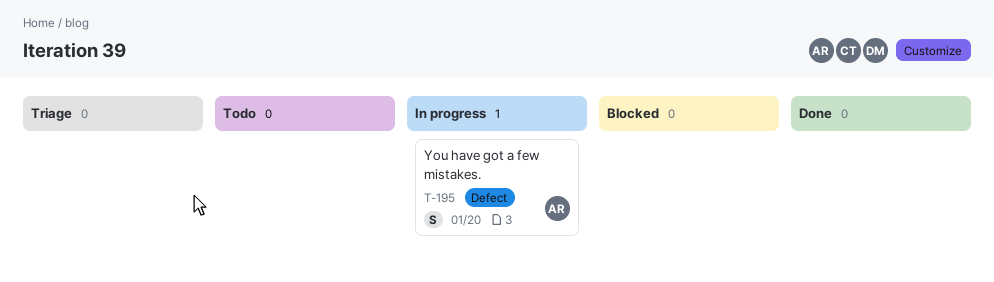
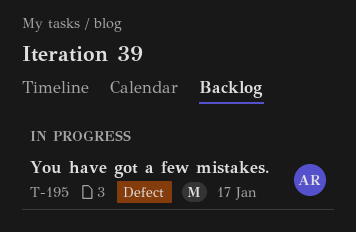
T-195, estimate: S -> M
T-195, due: Jan 20 -> Jan 17

